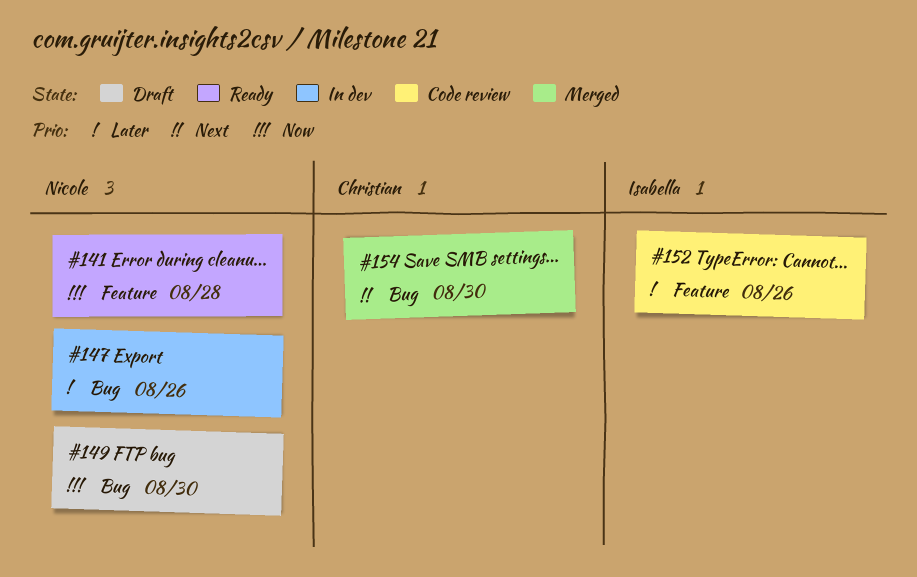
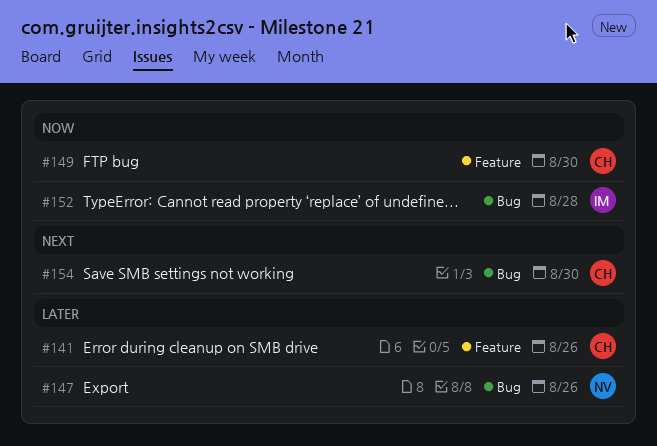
#141, owner: Nicole -> Christian
#141, priority: Now -> Later
#141, due: Aug 28 -> Aug 26
#149, owner: Nicole -> Christian
#149, label: Bug -> Feature
#152, priority: Later -> Now
#152, label: Feature -> Bug
#152, due: Aug 26 -> Aug 28

